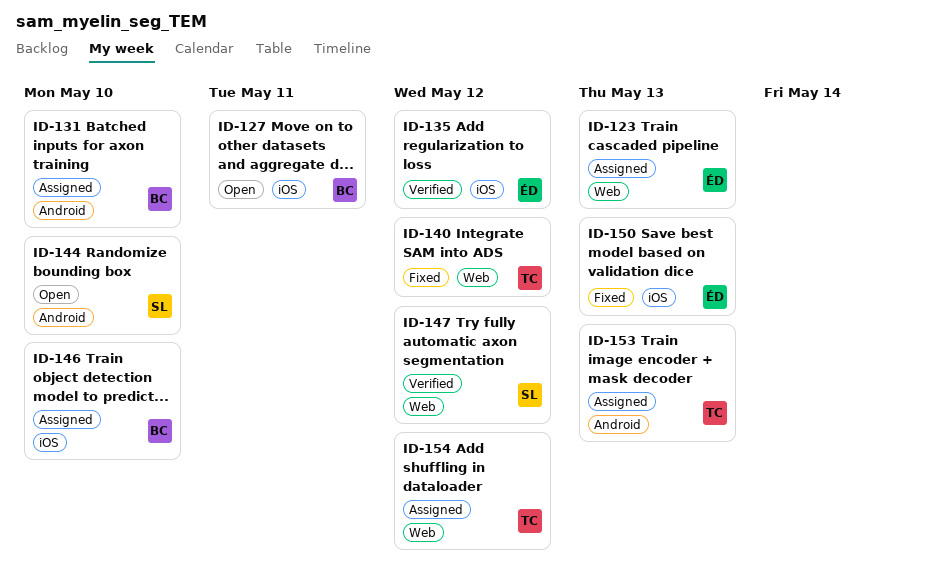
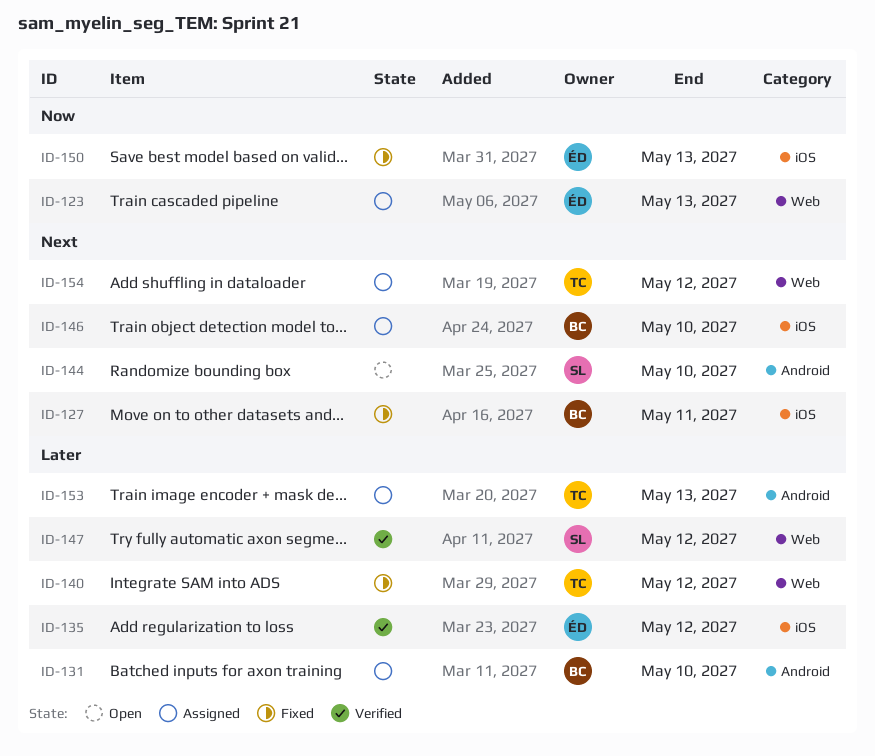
ID-127, status: Open -> Fixed

